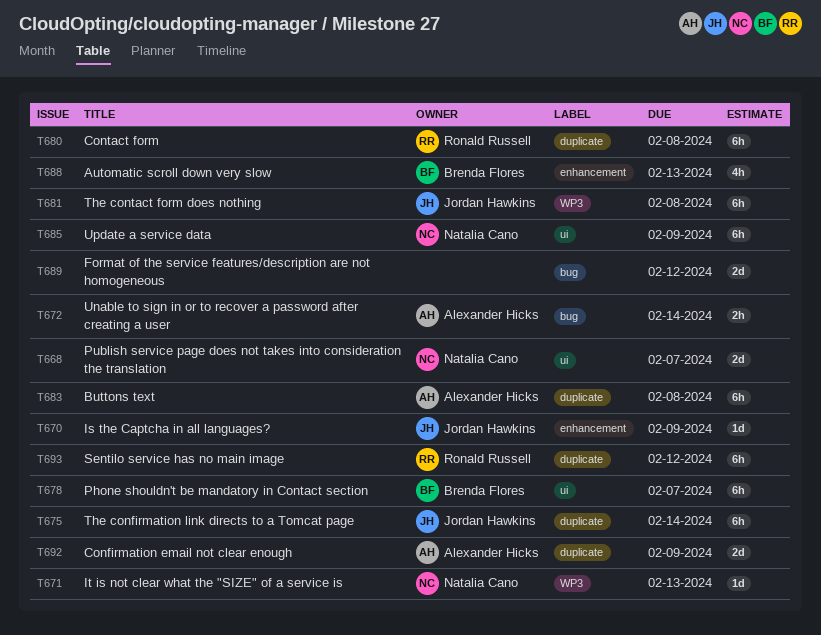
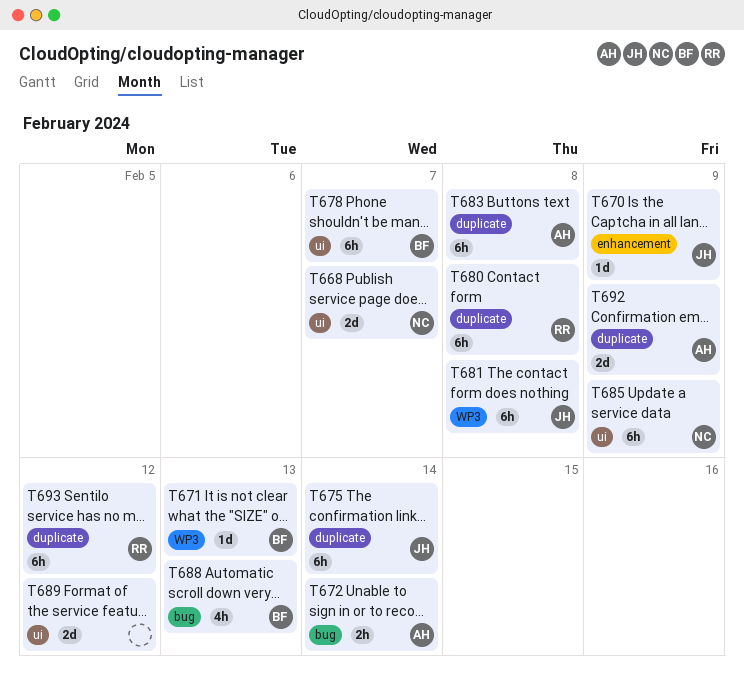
T671, owner: Natalia Cano -> Brenda Flores
T688, label: enhancement -> bug
T689, label: bug -> ui

